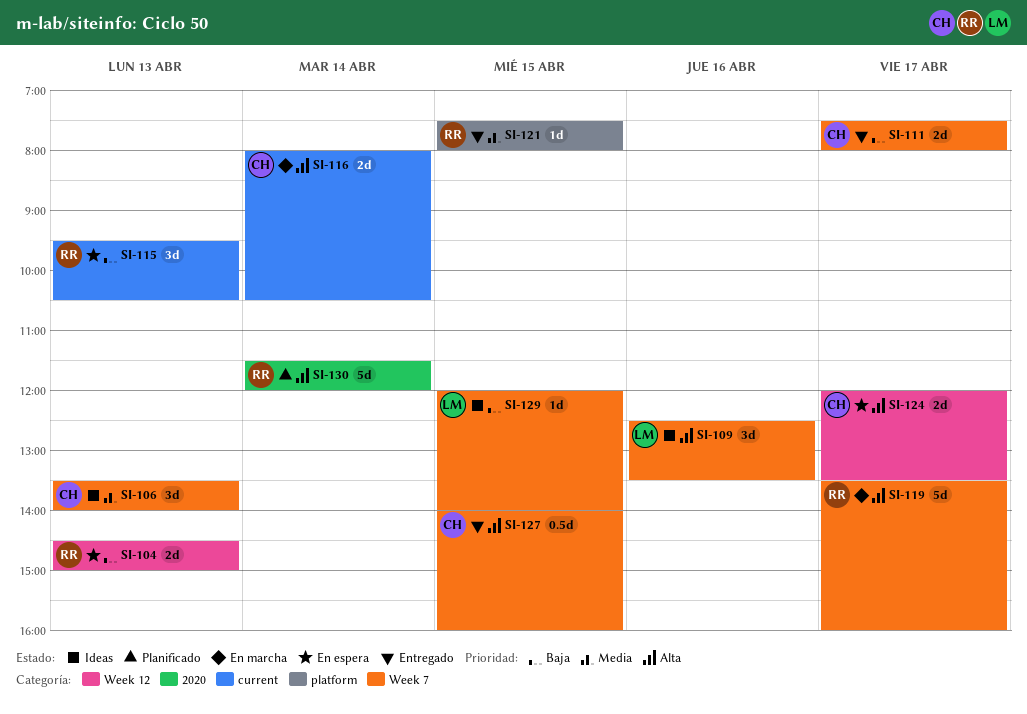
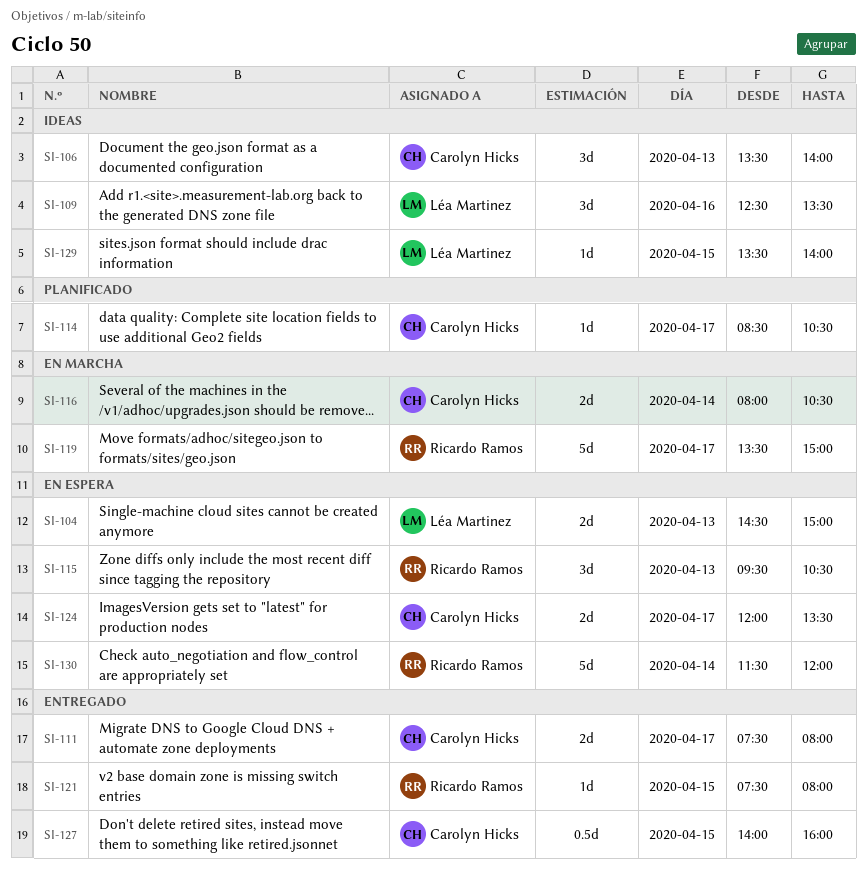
SI-104, owner: Ricardo Ramos -> Léa Martinez
SI-114: none -> present
SI-119, ends: 16:00 -> 15:00
SI-129, begins: 12:00 -> 13:30
SI-130, status: Planificado -> En espera

